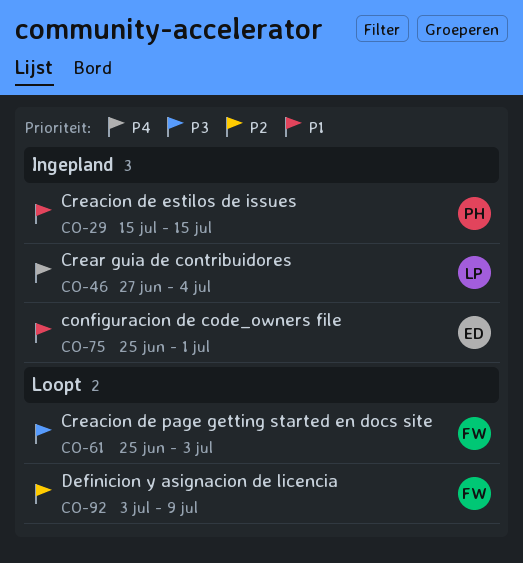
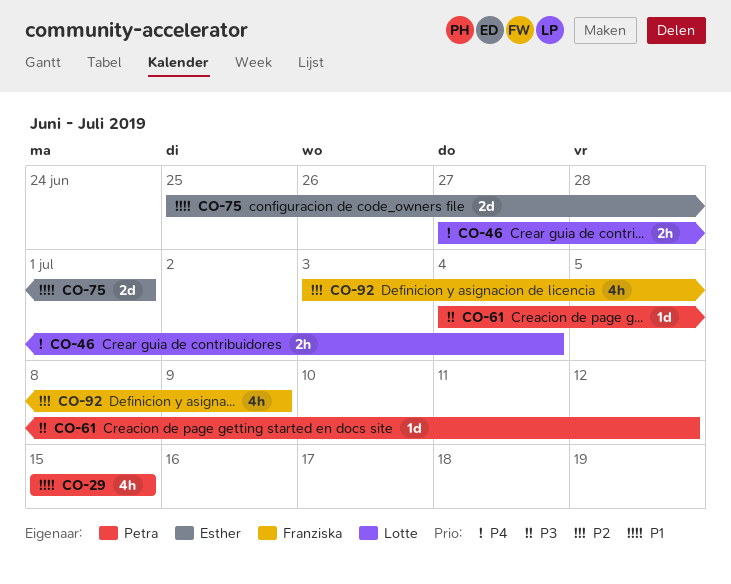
CO-61, owner: Franziska -> Petra
CO-61, start: Jun 25 -> Jul 4
CO-61, due: Jul 3 -> Jul 12

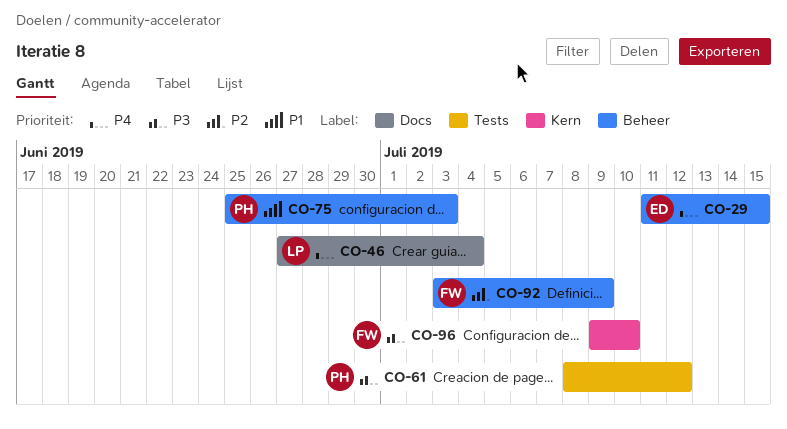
CO-29, owner: Petra -> Esther
CO-29, priority: P1 -> P4
CO-29, start: Jul 15 -> Jul 11
CO-61, start: Jul 4 -> Jul 8
CO-75, owner: Esther -> Petra
CO-75, due: Jul 1 -> Jul 3
CO-96: none -> present

